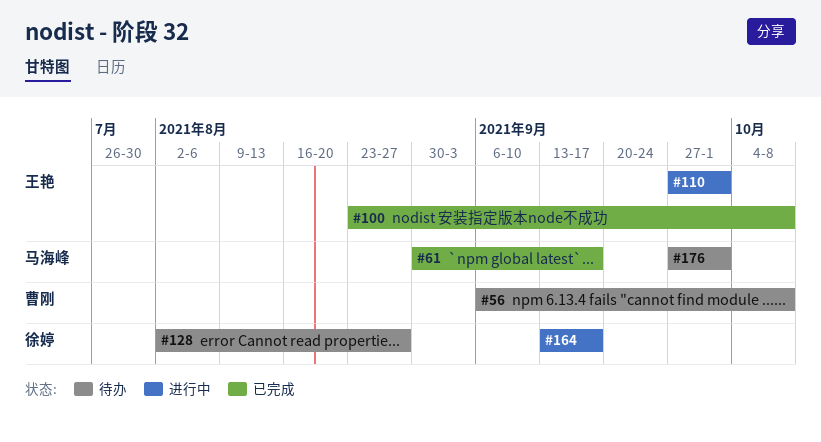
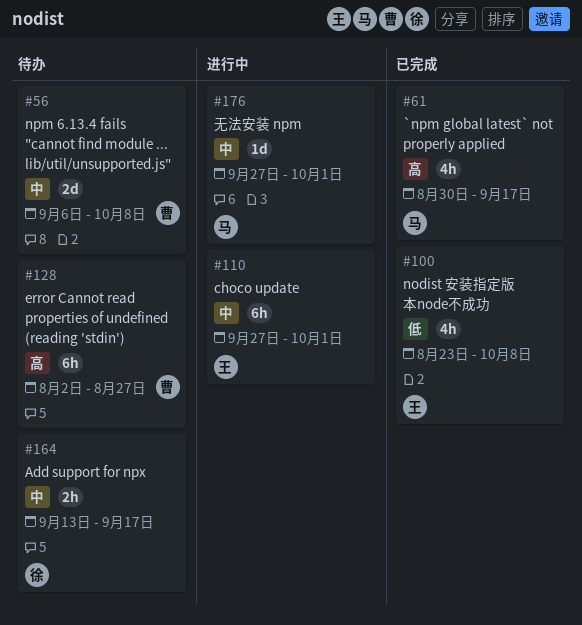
#128, owner: 徐婷 -> 曹刚
#164, status: 进行中 -> 待办
#176, status: 待办 -> 进行中

